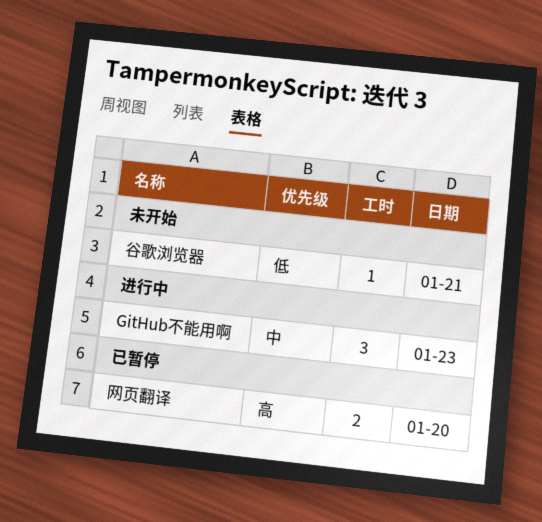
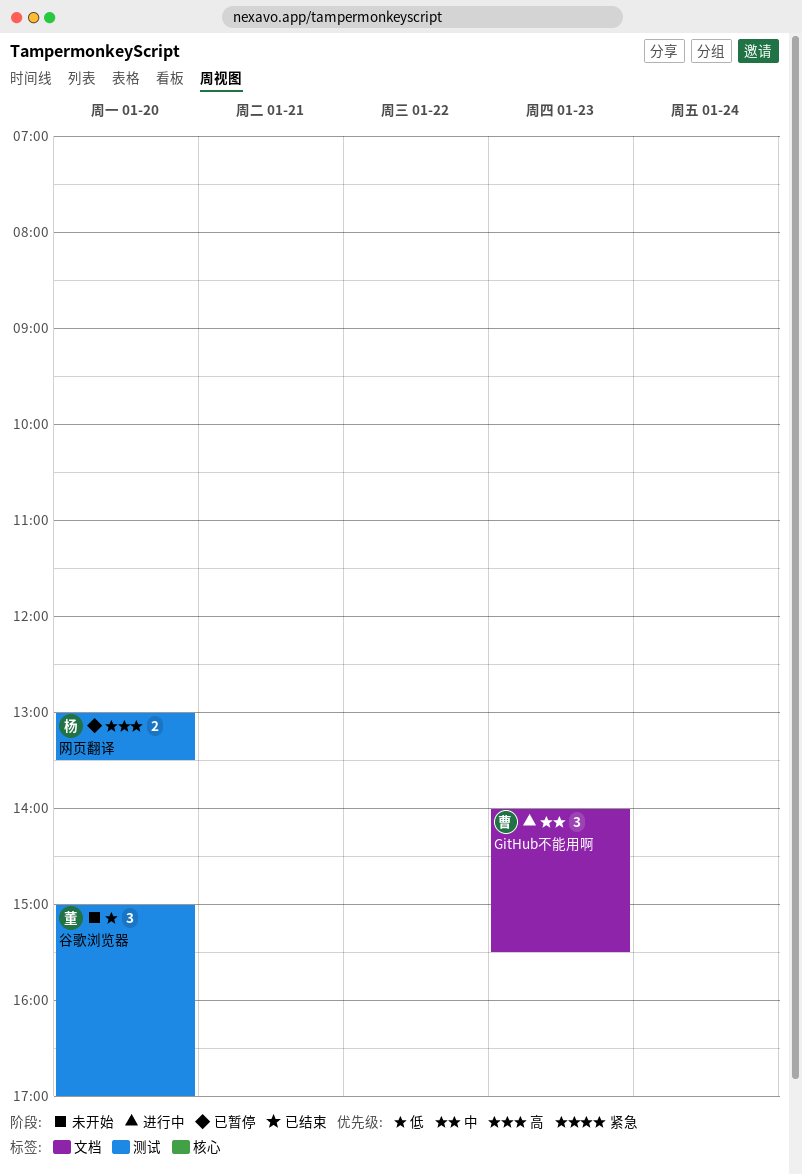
谷歌浏览器, estimate: 1 -> 3
谷歌浏览器, day: Jan 21 -> Jan 20

